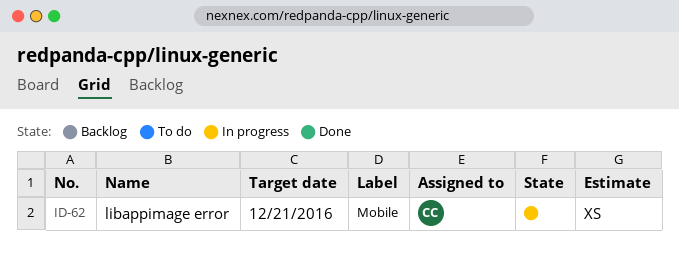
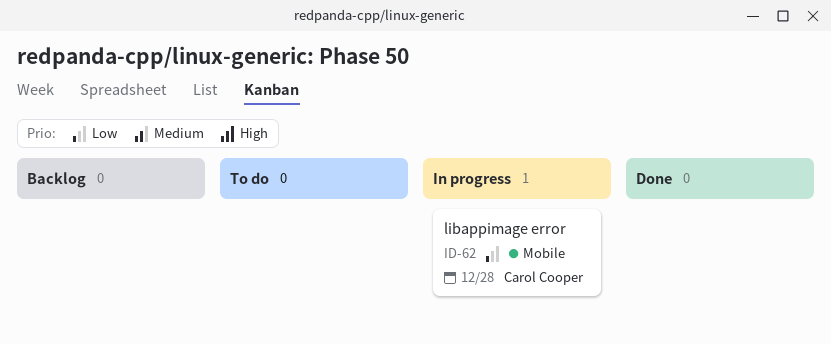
ID-62, due: Dec 21 -> Dec 28

